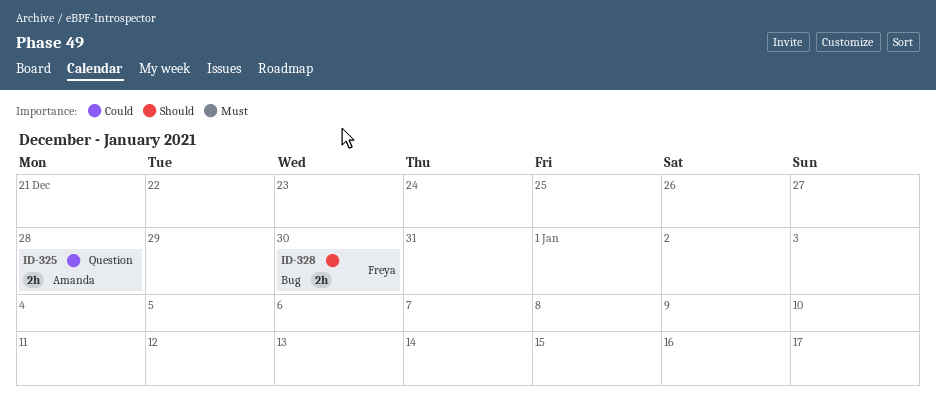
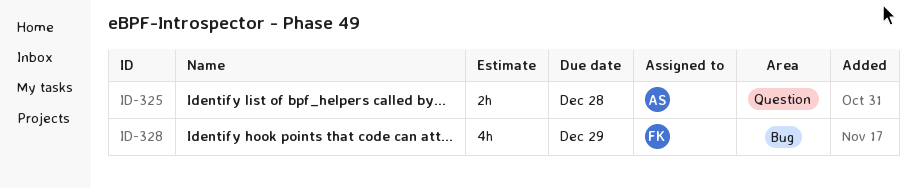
ID-328, estimate: 2h -> 4h
ID-328, due: Dec 30 -> Dec 29

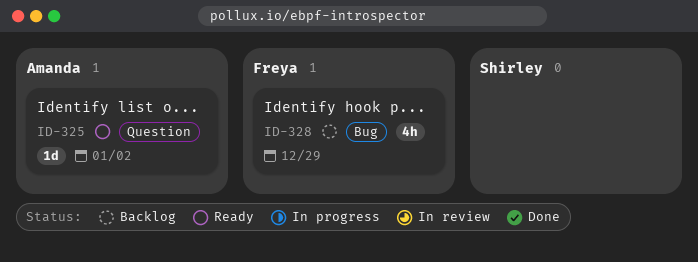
ID-325, estimate: 2h -> 1d
ID-325, due: Dec 28 -> Jan 2

